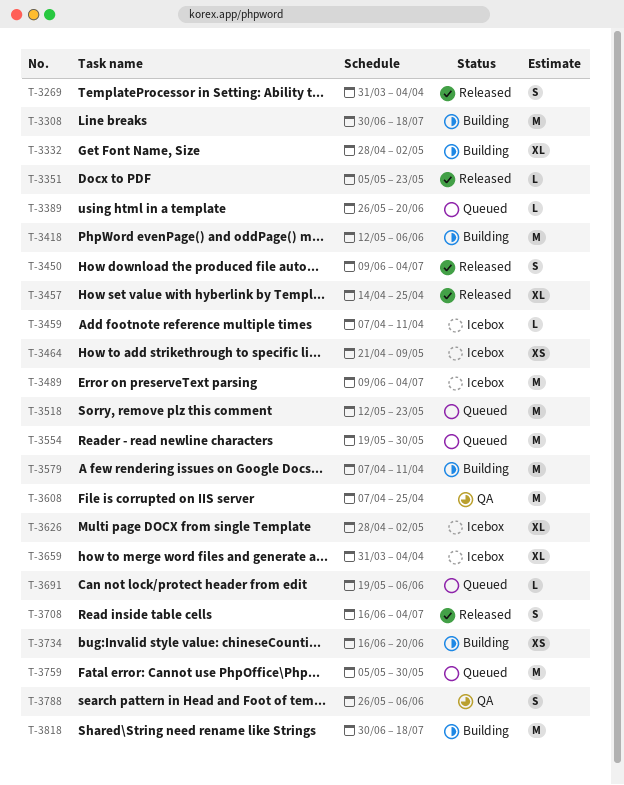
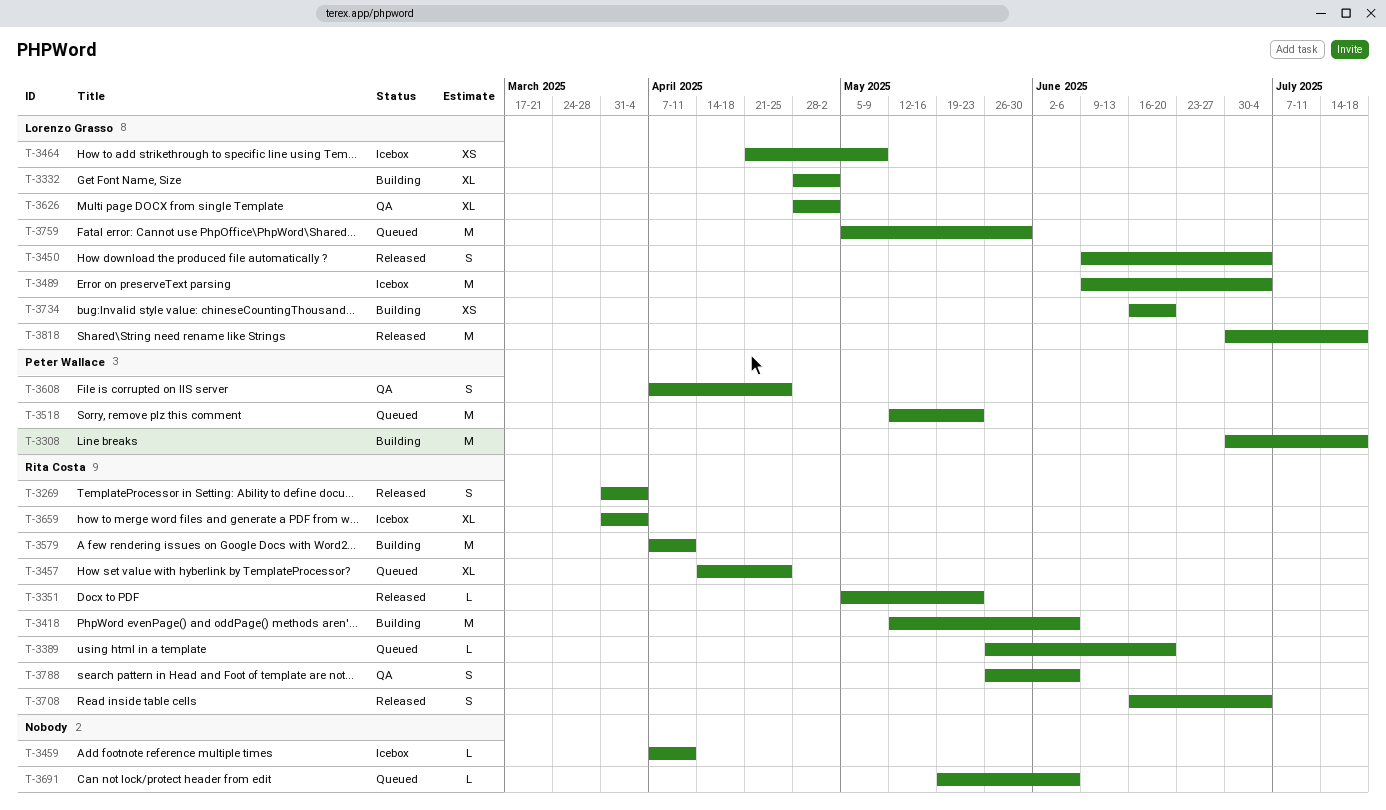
T-3457, status: Released -> Queued
T-3554: present -> none
T-3608, estimate: M -> S
T-3626, status: Icebox -> QA
T-3818, status: Building -> Released

